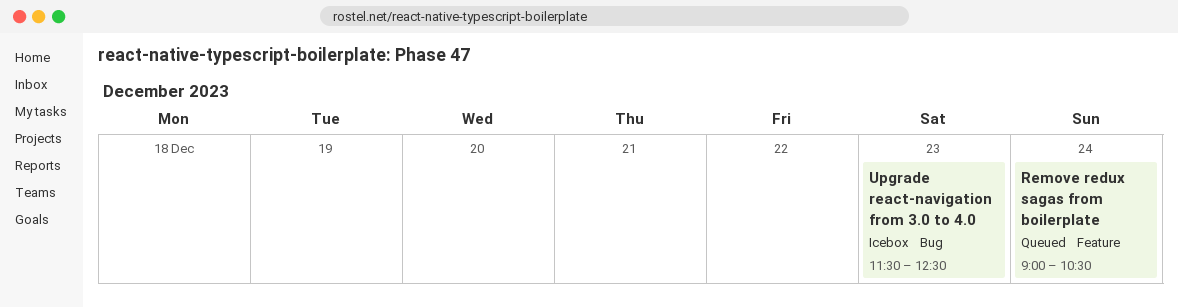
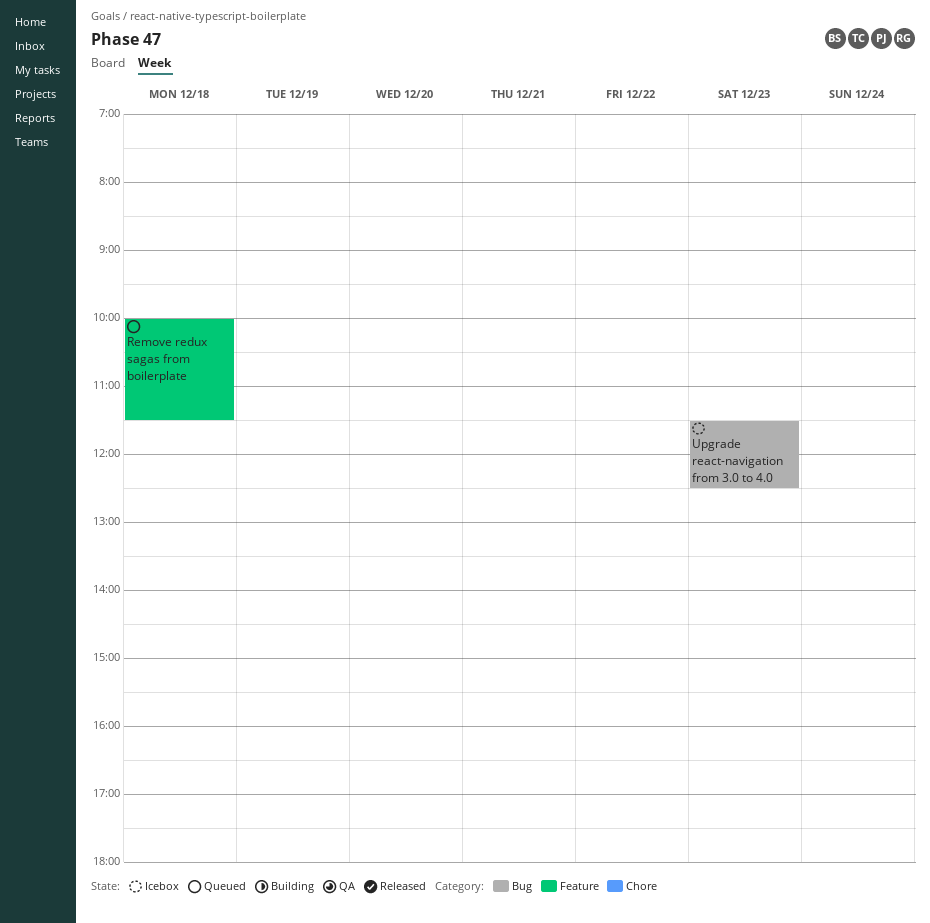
Remove redux sagas from boilerplate, day: Dec 24 -> Dec 18
Remove redux sagas from boilerplate, begins: 09:00 -> 10:00
Remove redux sagas from boilerplate, ends: 10:30 -> 11:30

